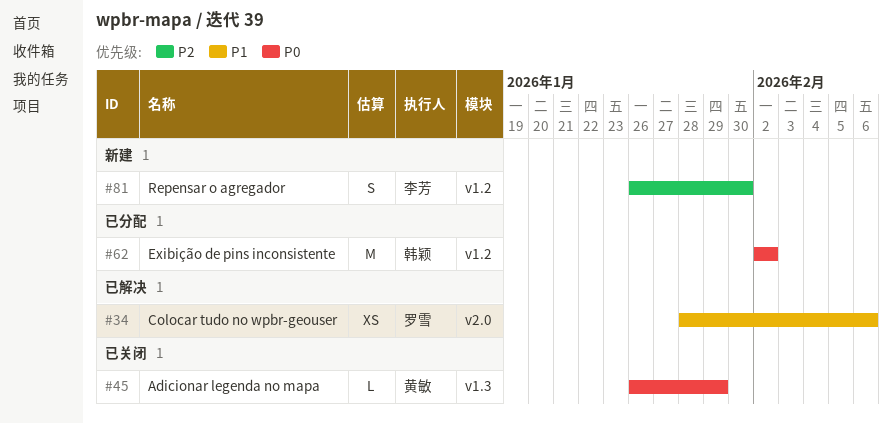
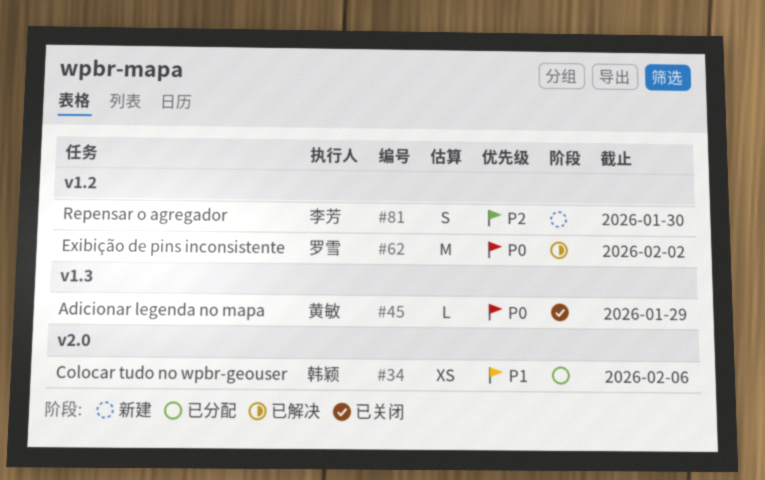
#34, status: 已解决 -> 已分配
#34, owner: 罗雪 -> 韩颖
#62, status: 已分配 -> 已解决
#62, owner: 韩颖 -> 罗雪

